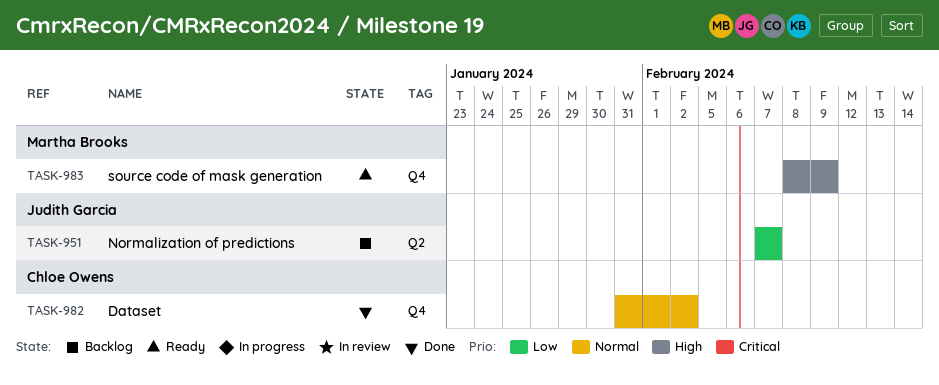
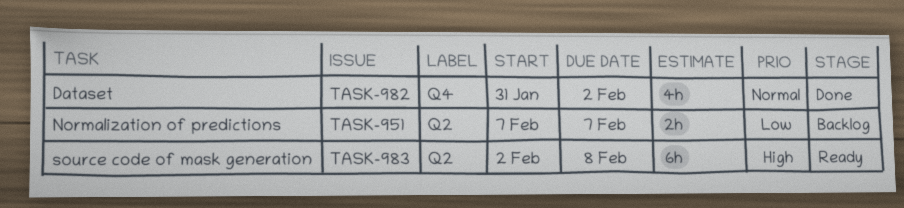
TASK-983, label: Q4 -> Q2
TASK-983, start: Feb 8 -> Feb 2
TASK-983, due: Feb 9 -> Feb 8

